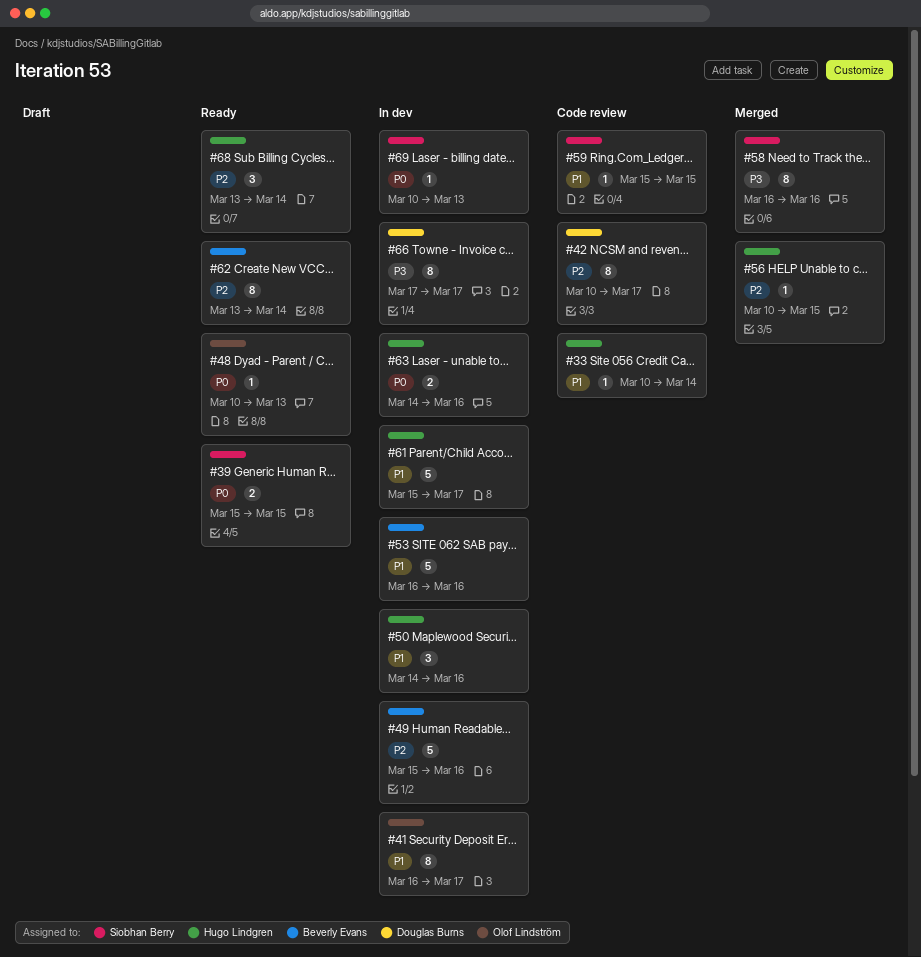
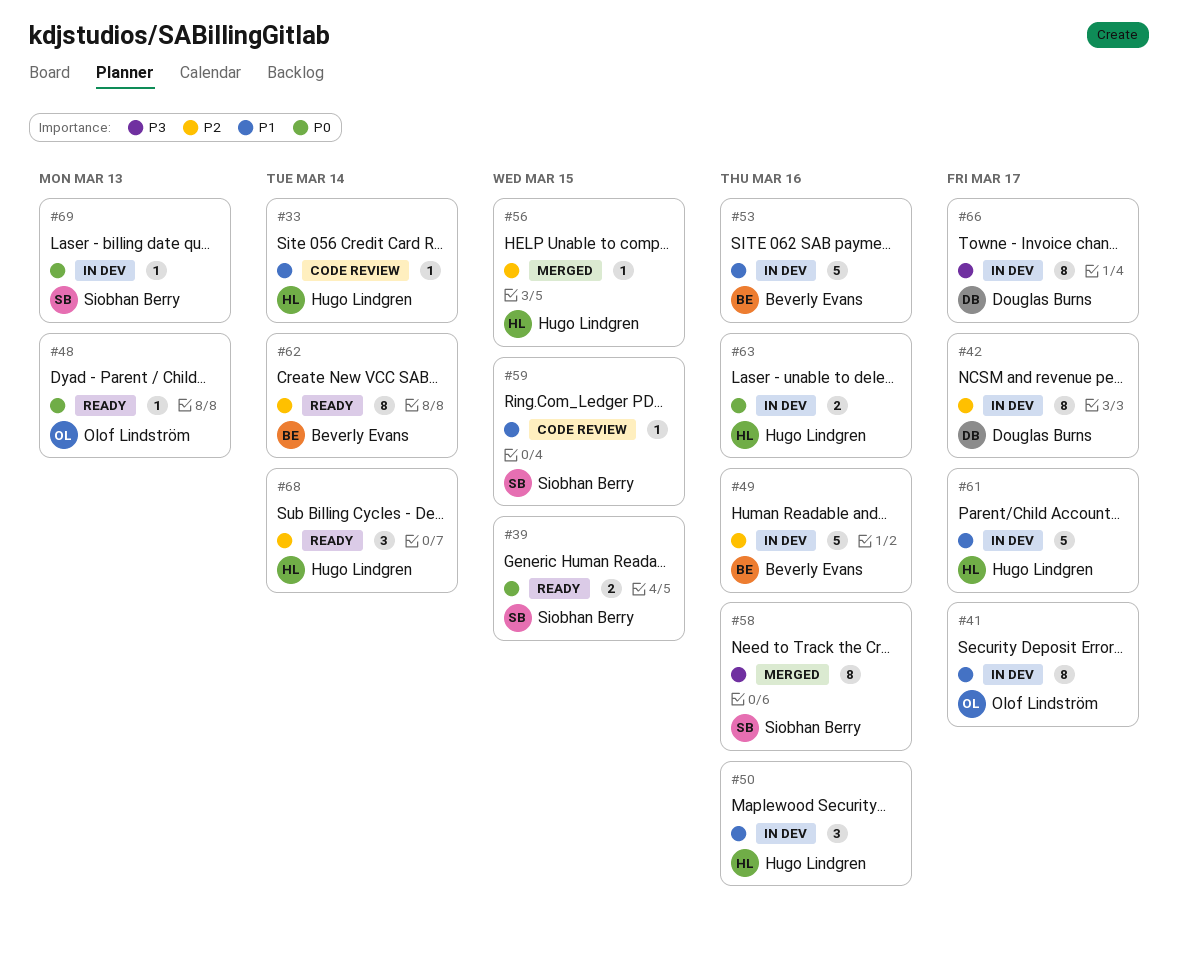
#42, status: Code review -> In dev

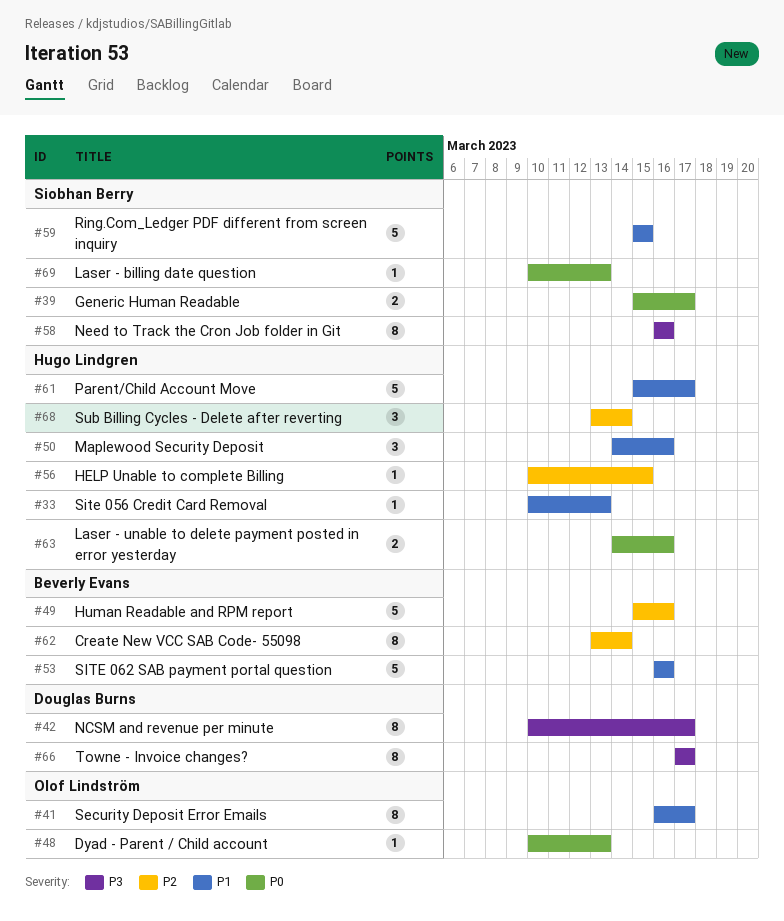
#33, due: Mar 14 -> Mar 13
#39, due: Mar 15 -> Mar 17
#42, priority: P2 -> P3
#59, estimate: 1 -> 5

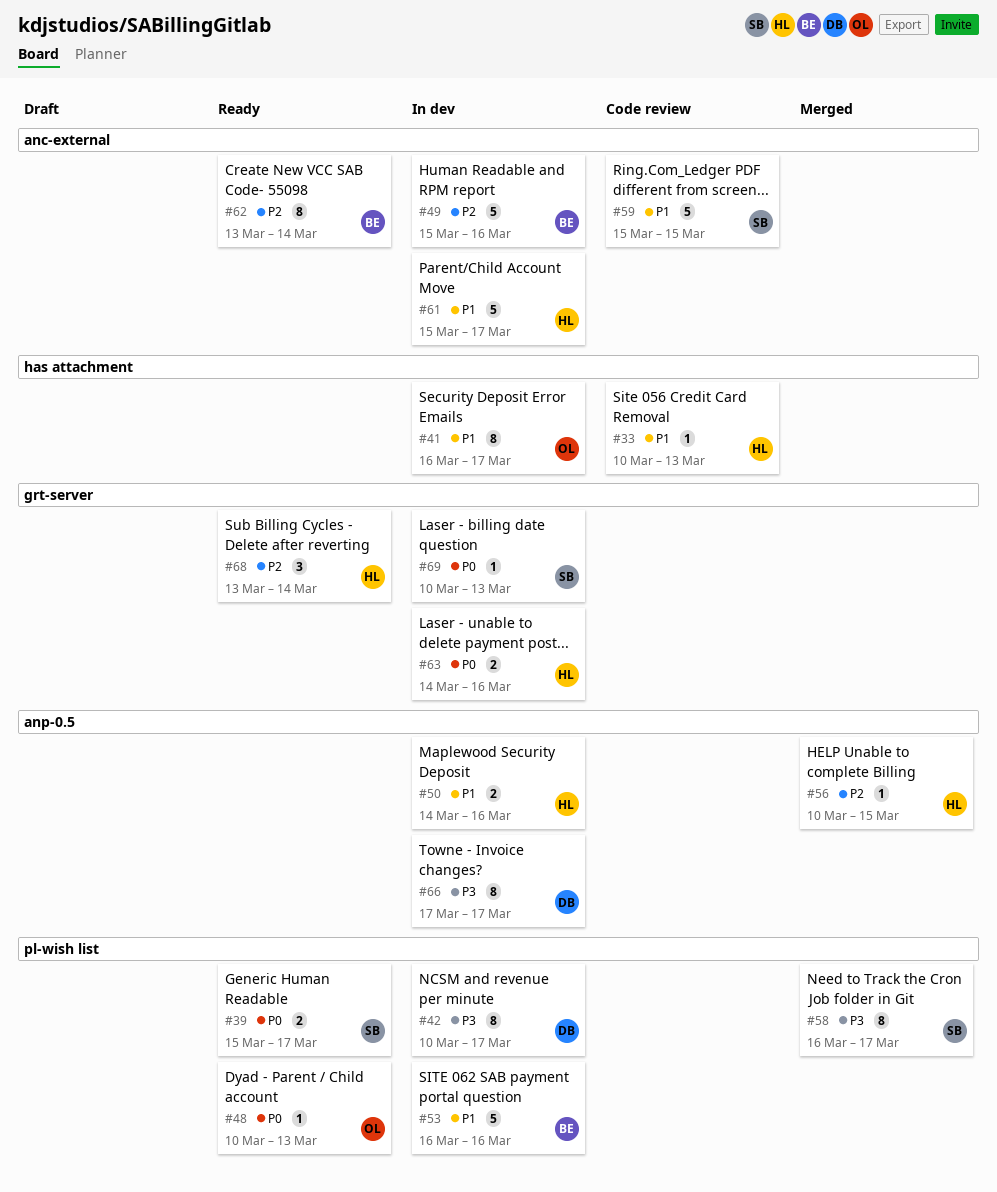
#50, estimate: 3 -> 2
#58, due: Mar 16 -> Mar 17

